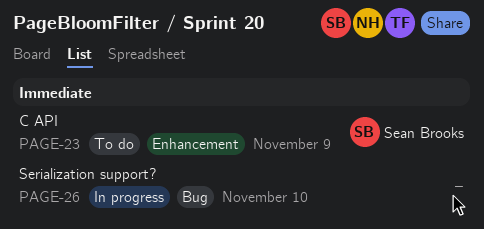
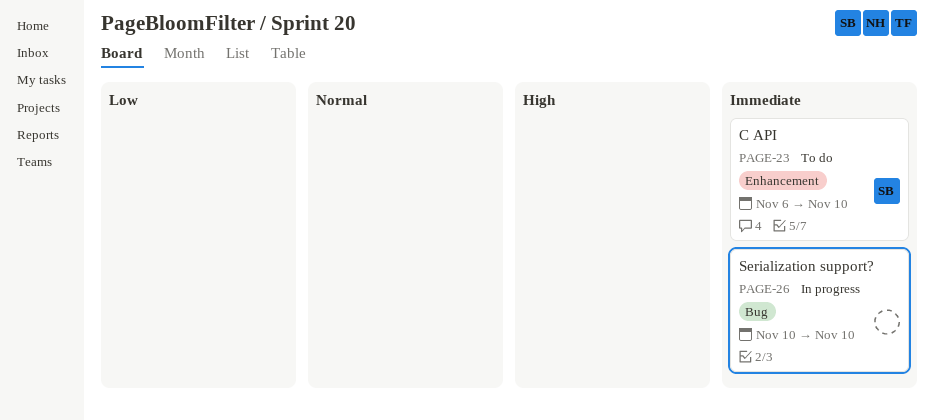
PAGE-23, due: Nov 9 -> Nov 10

